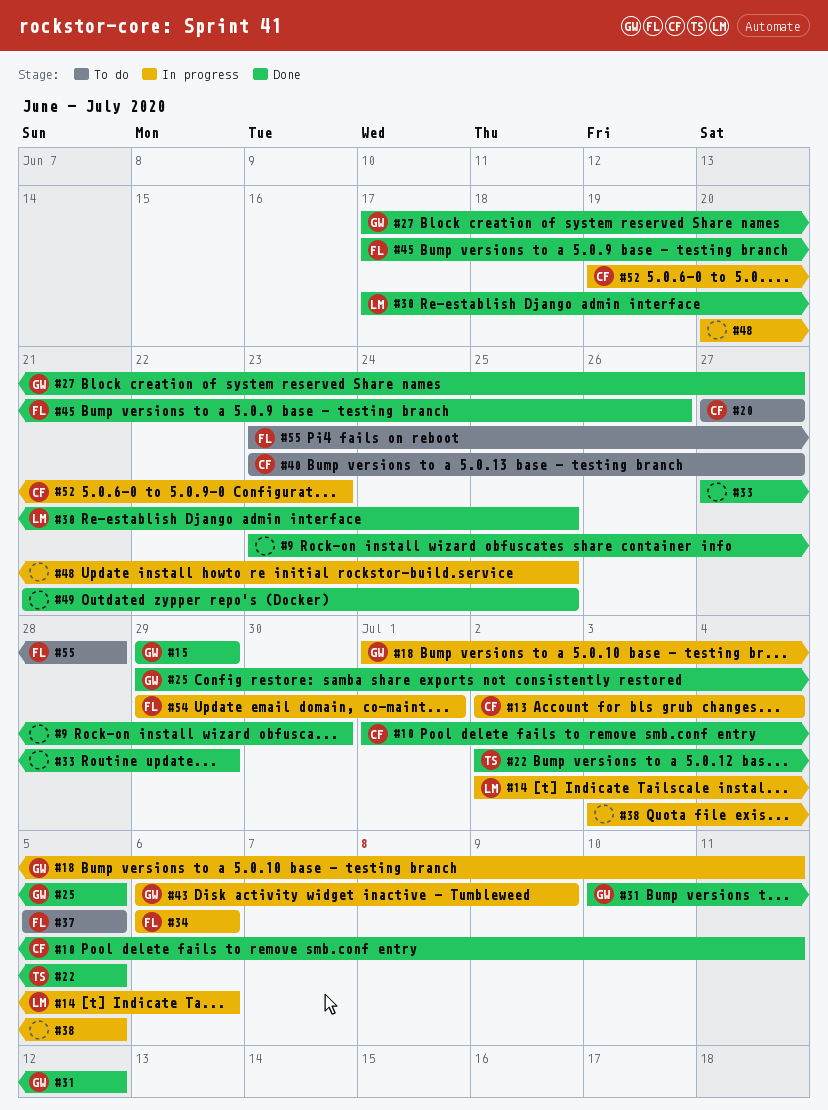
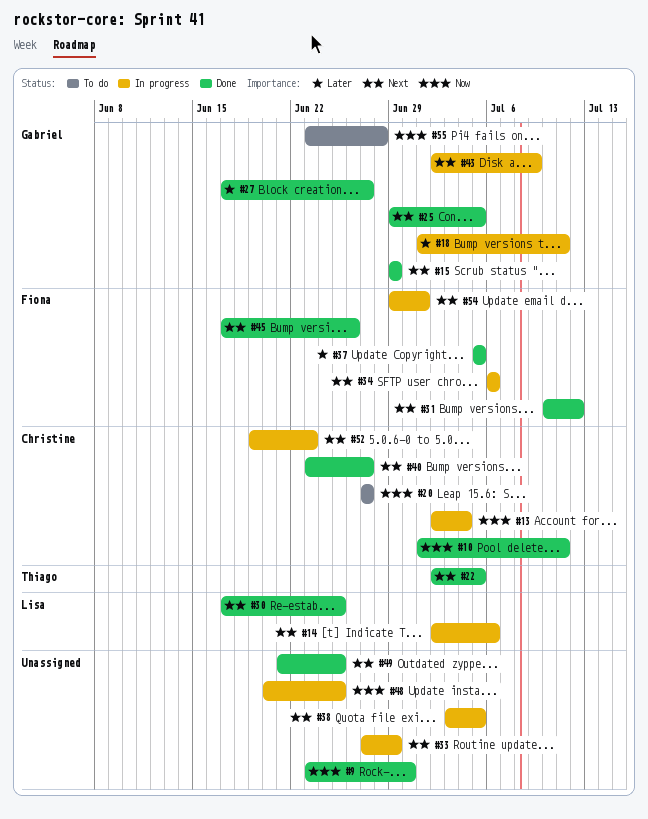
#31, owner: Gabriel -> Fiona
#33, status: Done -> In progress
#37, status: To do -> Done
#40, status: To do -> Done
#43, start: Jul 6 -> Jul 2
#55, owner: Fiona -> Gabriel

